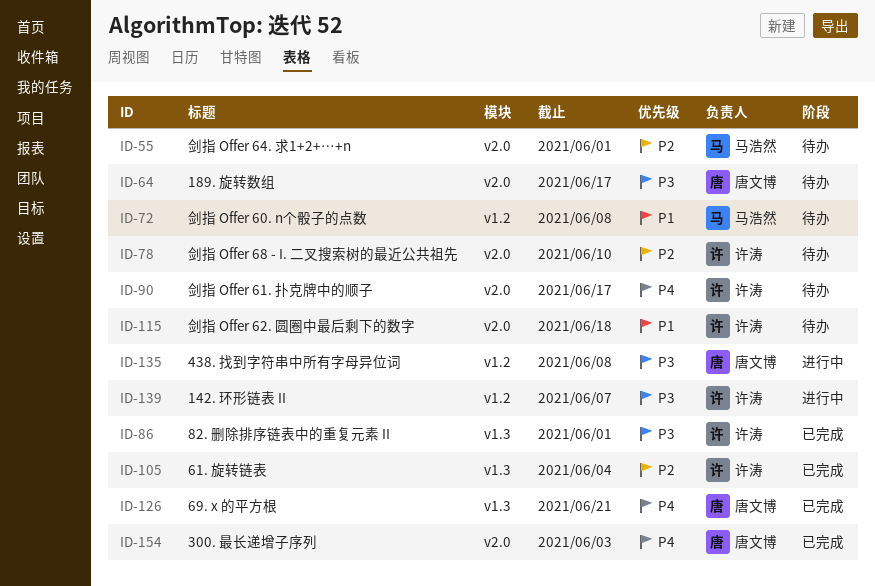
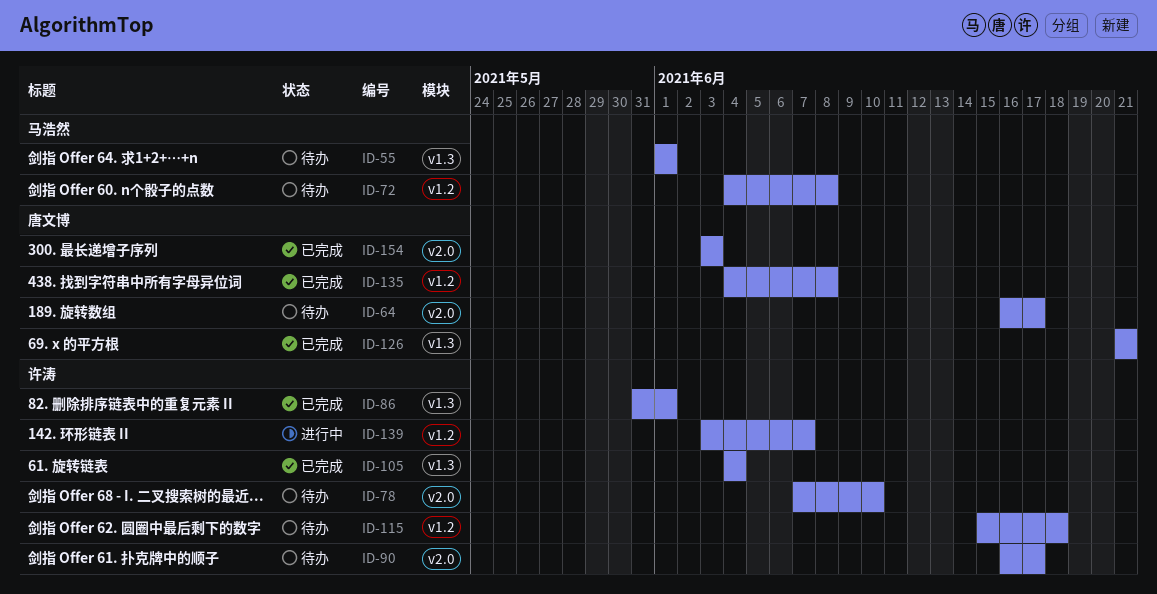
ID-55, label: v2.0 -> v1.3
ID-115, label: v2.0 -> v1.2
ID-135, status: 进行中 -> 已完成

